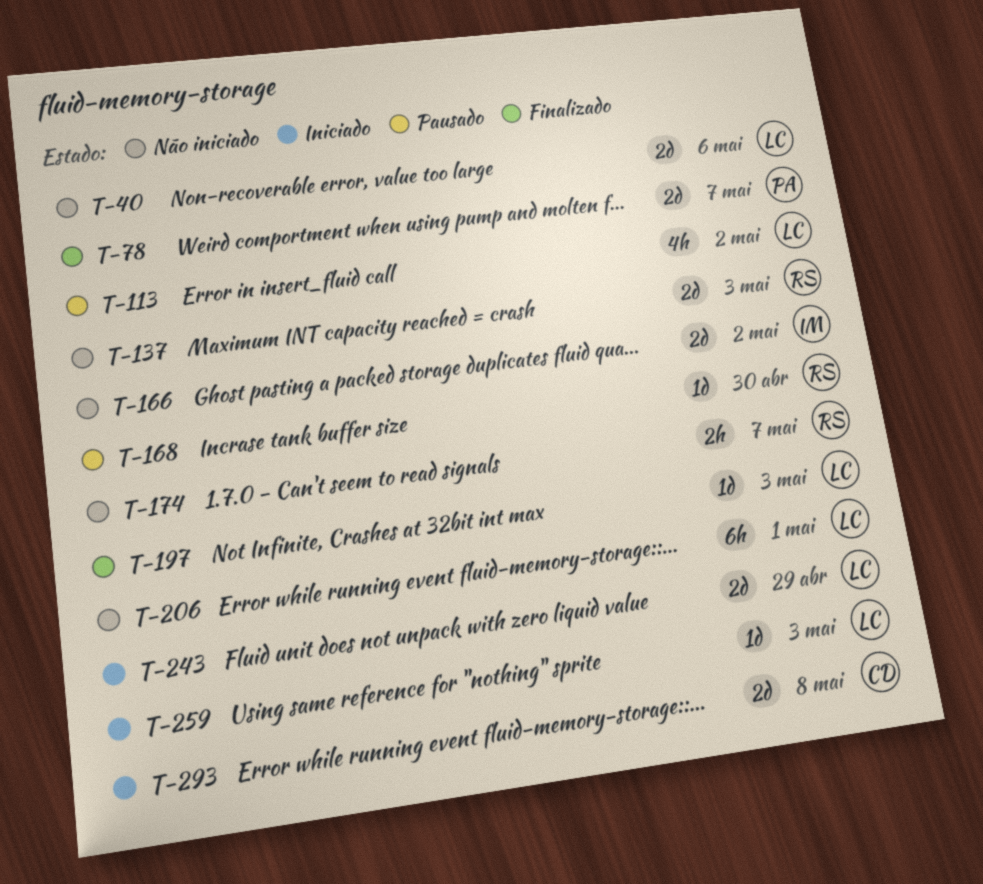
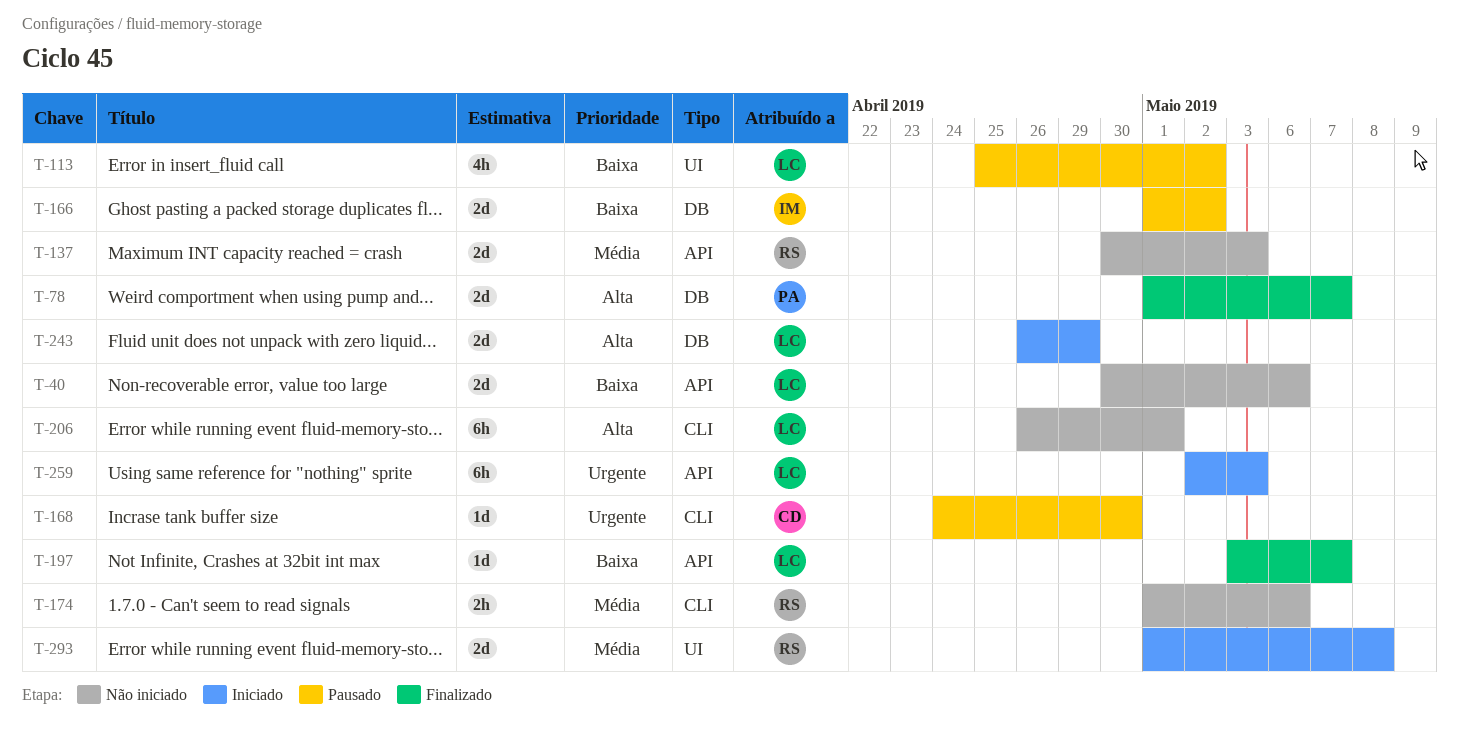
T-166, status: Não iniciado -> Pausado
T-168, owner: RS -> CD
T-174, due: May 7 -> May 6
T-197, due: May 3 -> May 7
T-259, estimate: 1d -> 6h
T-293, owner: CD -> RS

